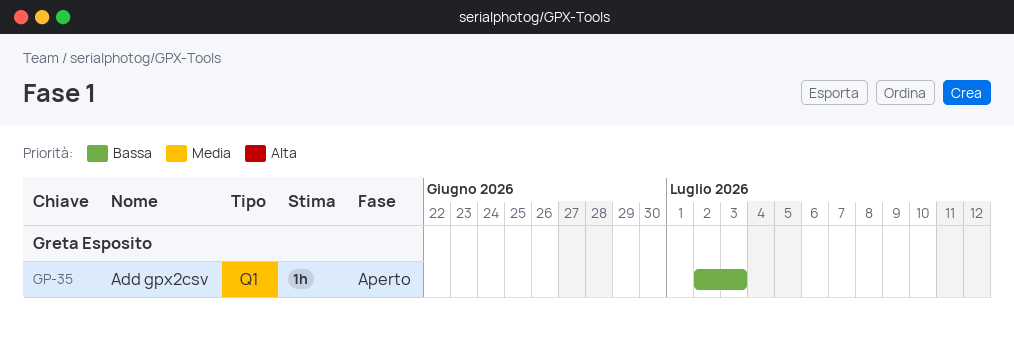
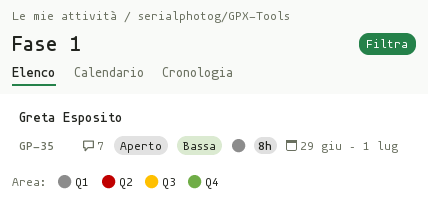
GP-35, estimate: 1h -> 8h
GP-35, start: Jul 2 -> Jun 29
GP-35, due: Jul 3 -> Jul 1

